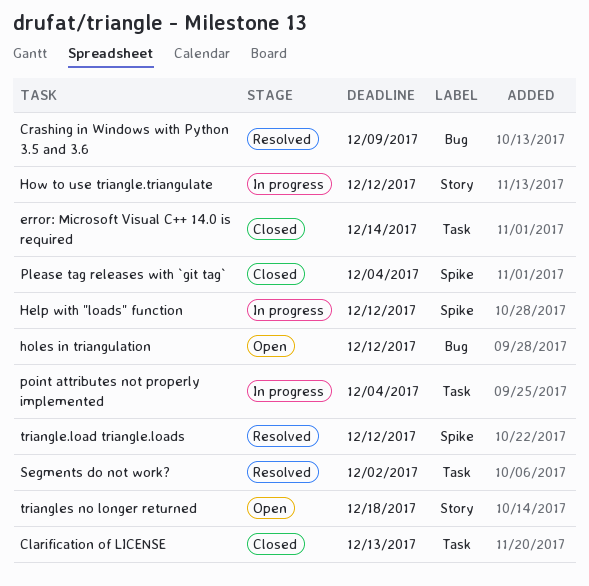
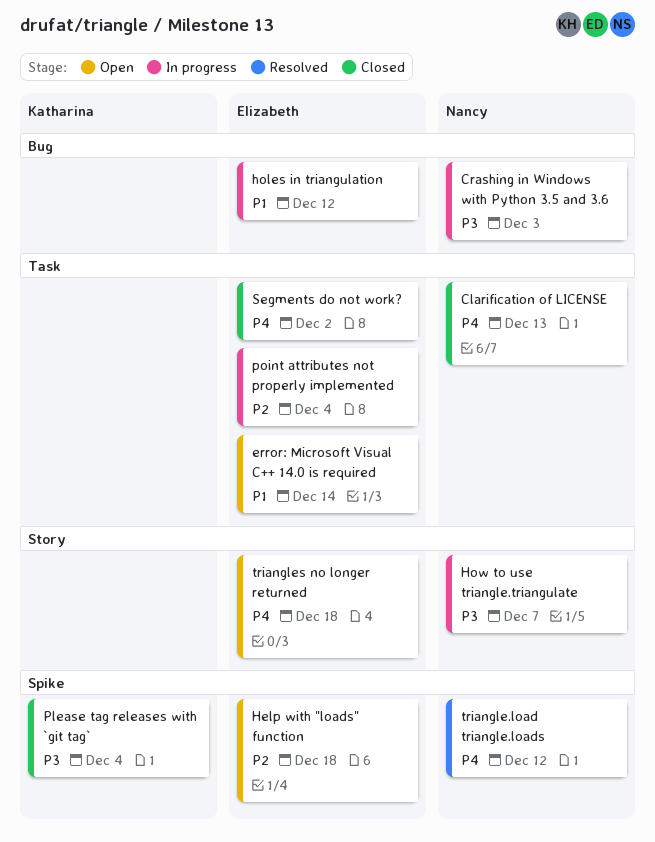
Crashing in Windows with Python 3.5 and 3.6, status: Resolved -> In progress
Crashing in Windows with Python 3.5 and 3.6, due: Dec 9 -> Dec 3
error: Microsoft Visual C++ 14.0 is required, status: Closed -> Open
Help with "loads" function, status: In progress -> Open
Help with "loads" function, due: Dec 12 -> Dec 18
holes in triangulation, status: Open -> In progress
How to use triangle.triangulate, due: Dec 12 -> Dec 7
Segments do not work?, status: Resolved -> Closed

